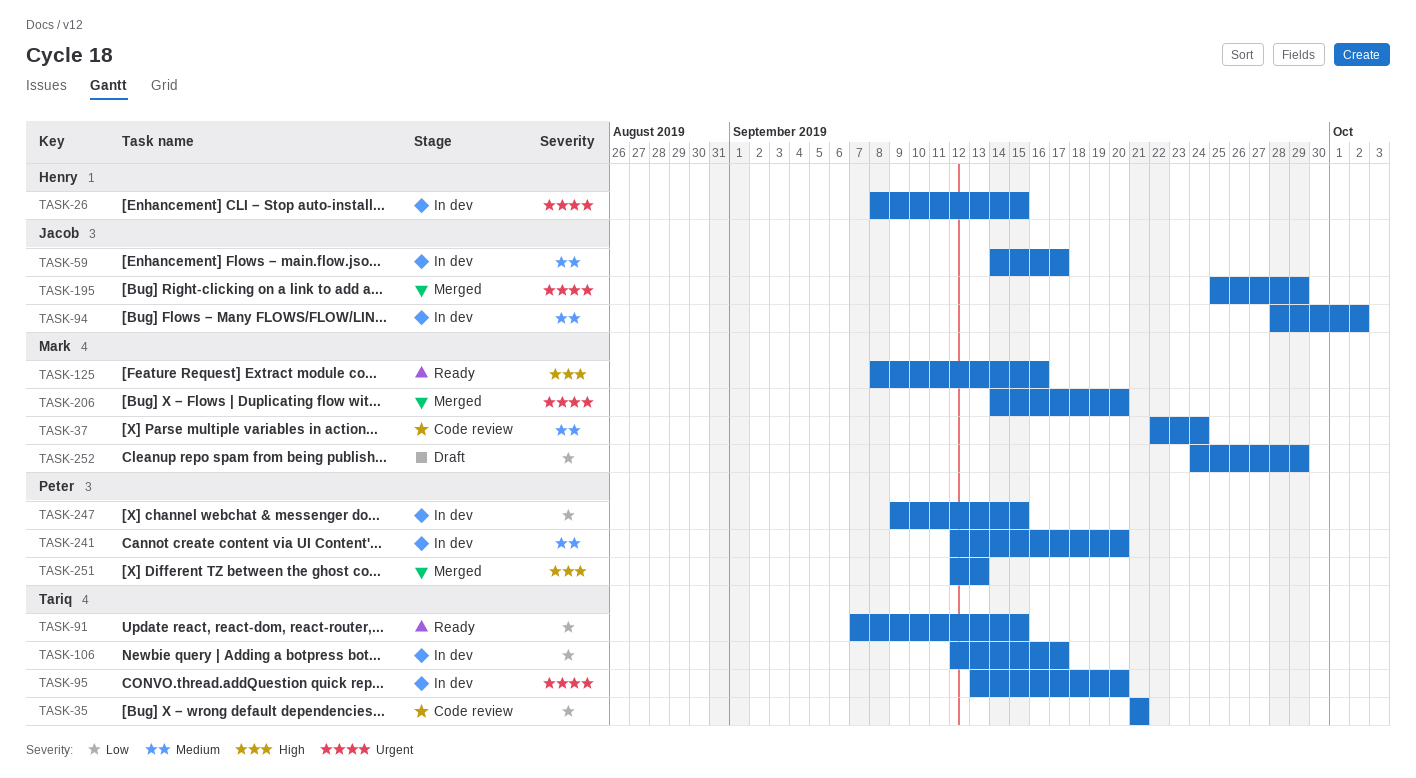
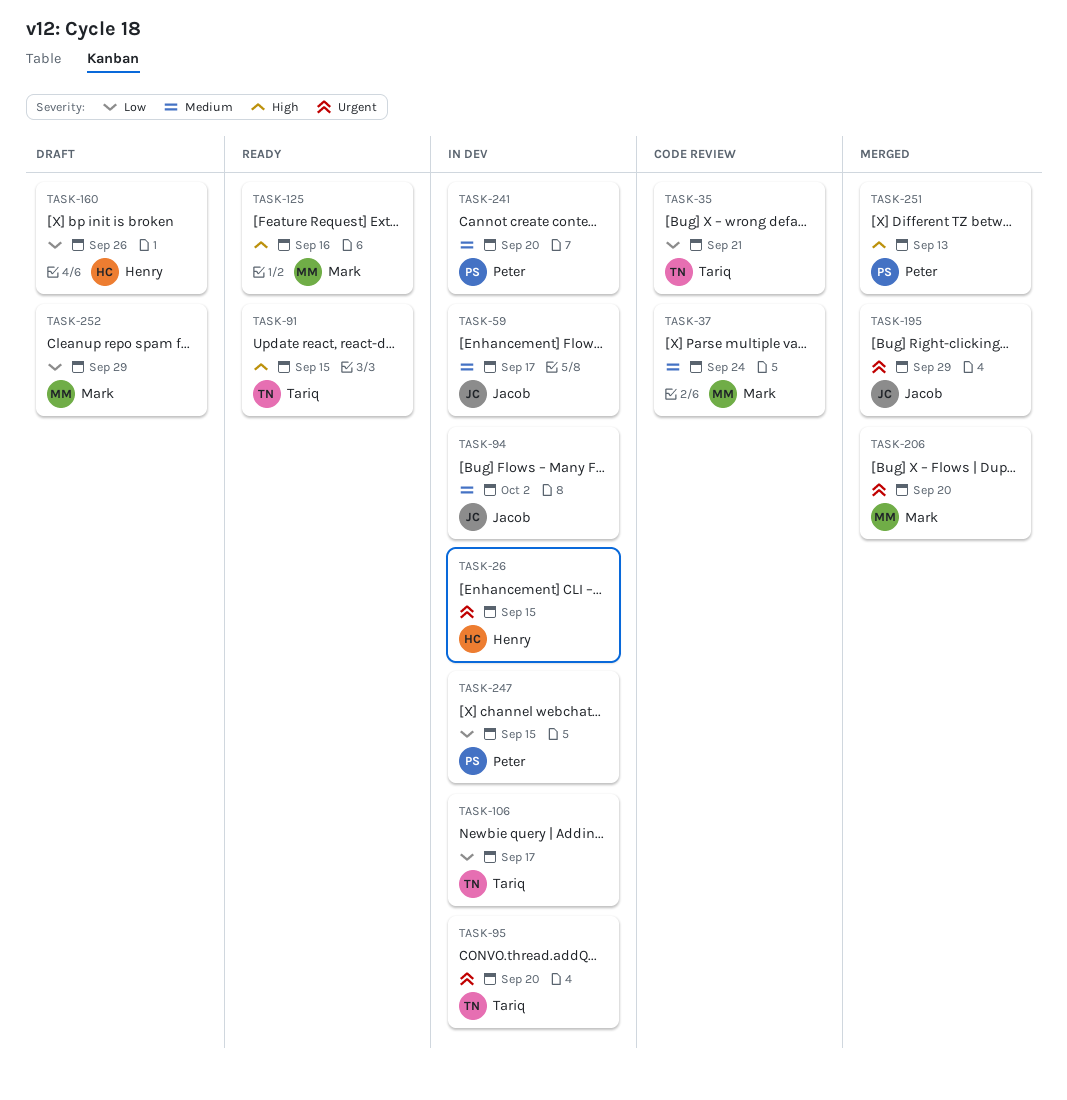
TASK-91, priority: Low -> High
TASK-160: none -> present

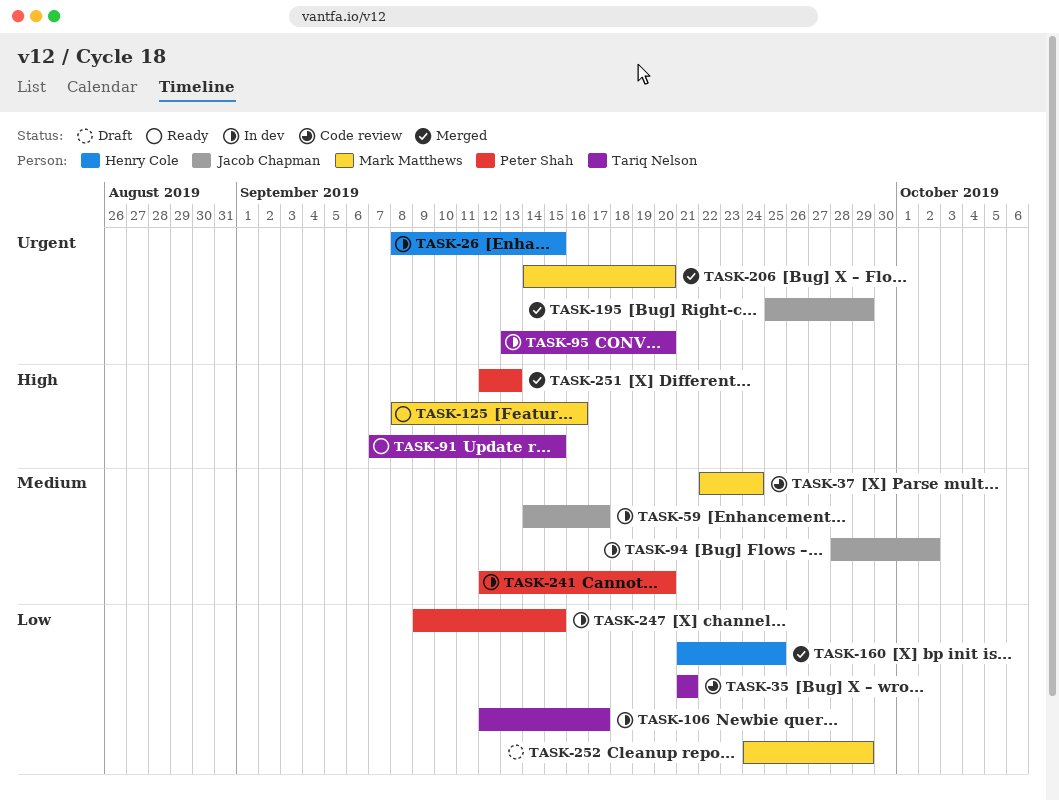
TASK-160, status: Draft -> Merged
TASK-160, due: Sep 26 -> Sep 25

